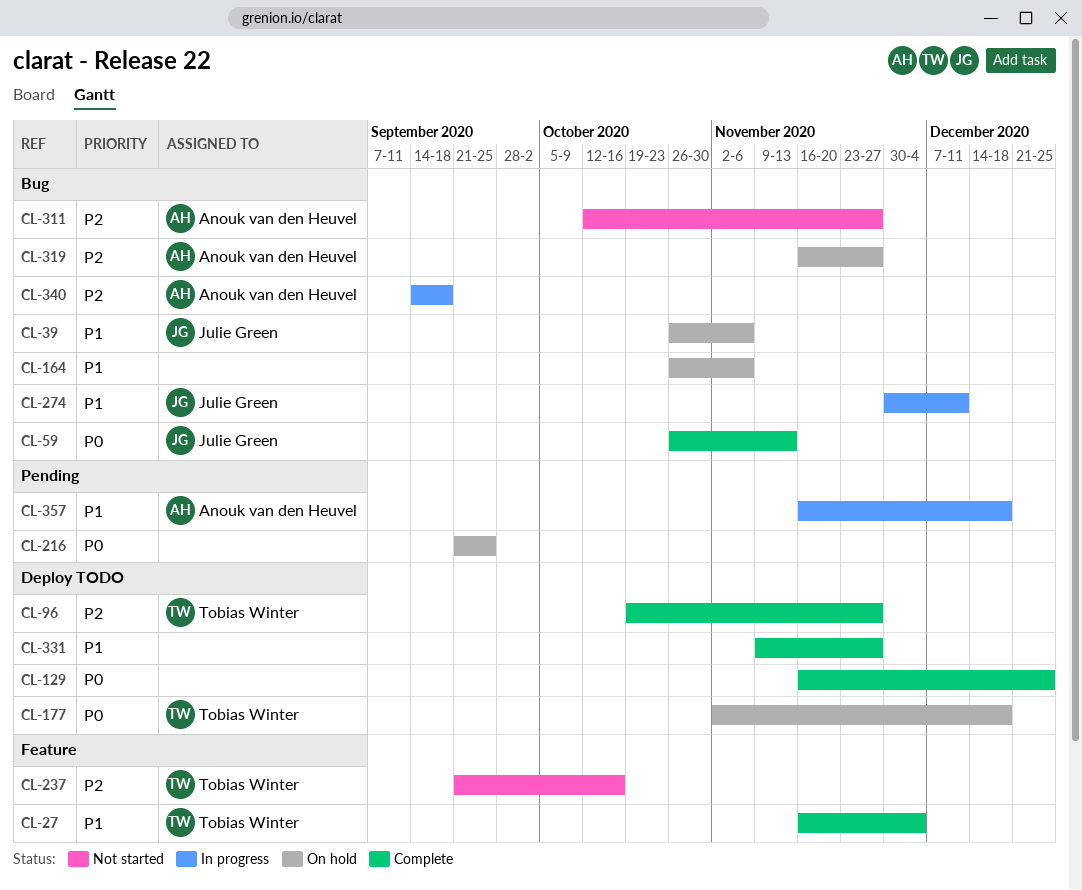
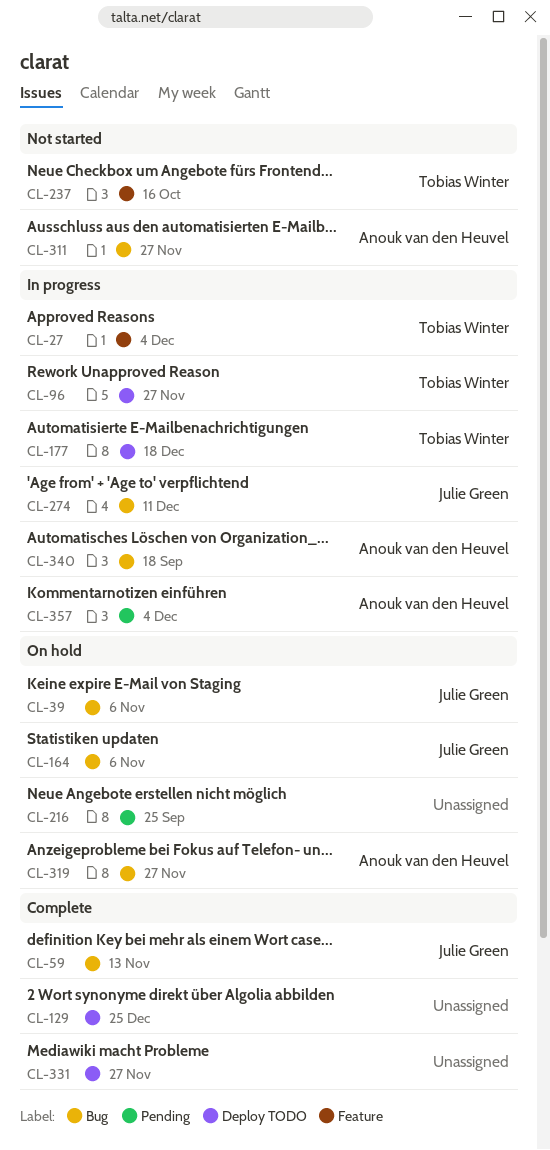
CL-27, status: Complete -> In progress
CL-96, status: Complete -> In progress
CL-164, owner: none -> Julie Green
CL-177, status: On hold -> In progress
CL-357, due: Dec 18 -> Dec 4

